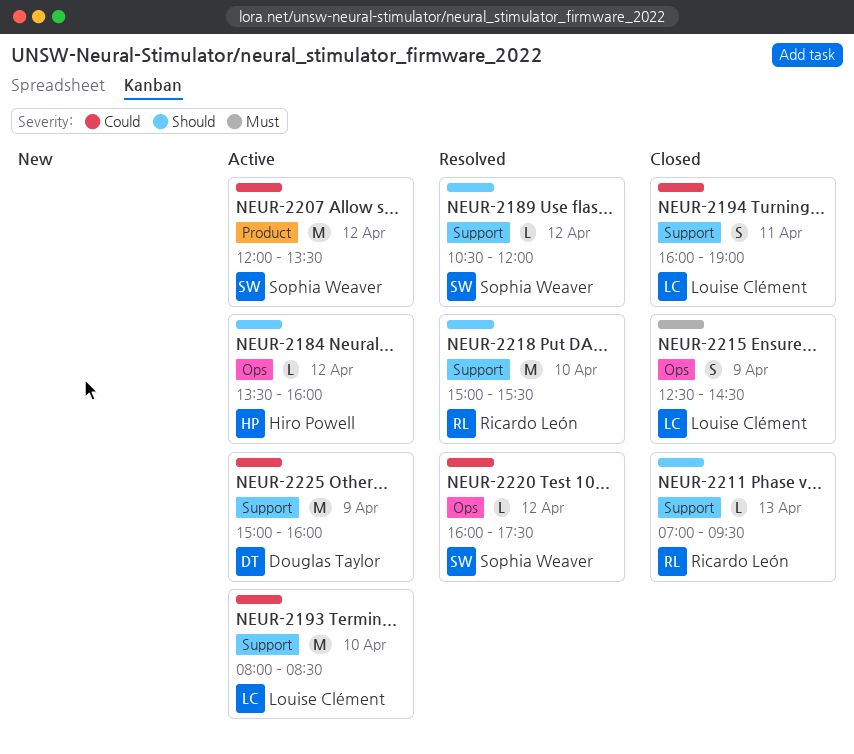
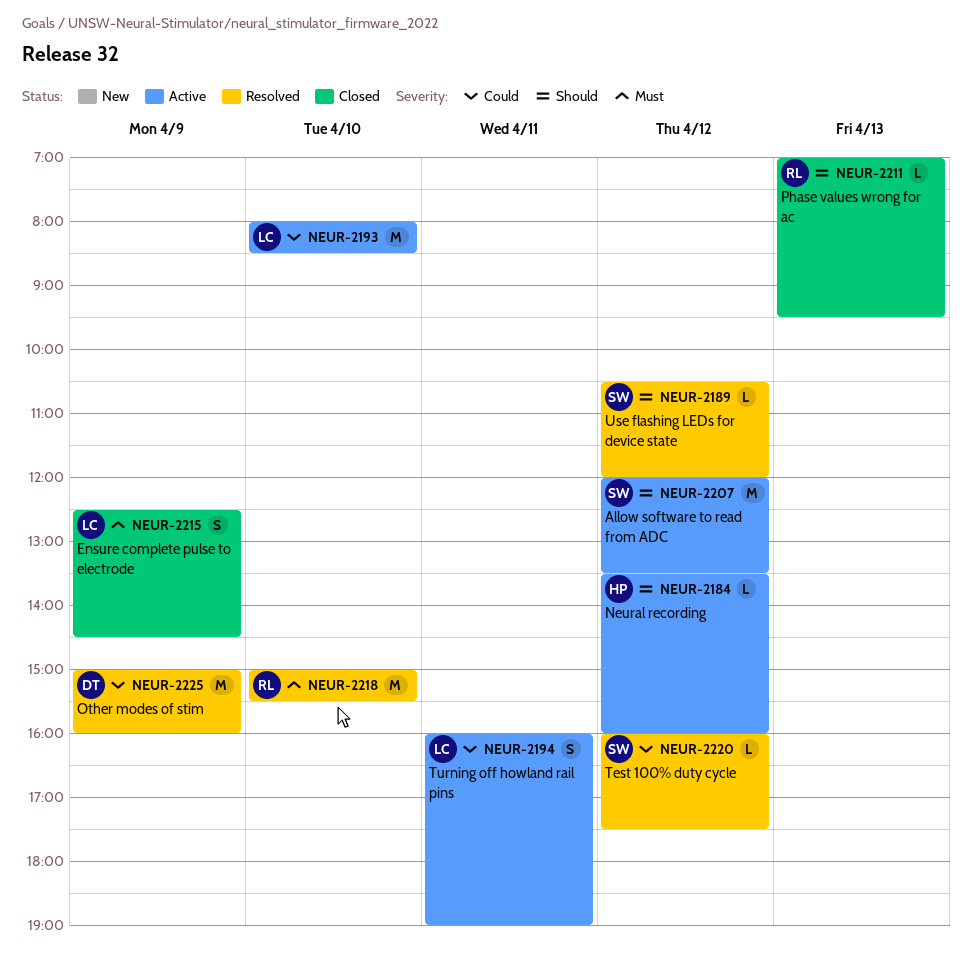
NEUR-2194, status: Closed -> Active
NEUR-2207, priority: Could -> Should
NEUR-2218, priority: Should -> Must
NEUR-2225, status: Active -> Resolved

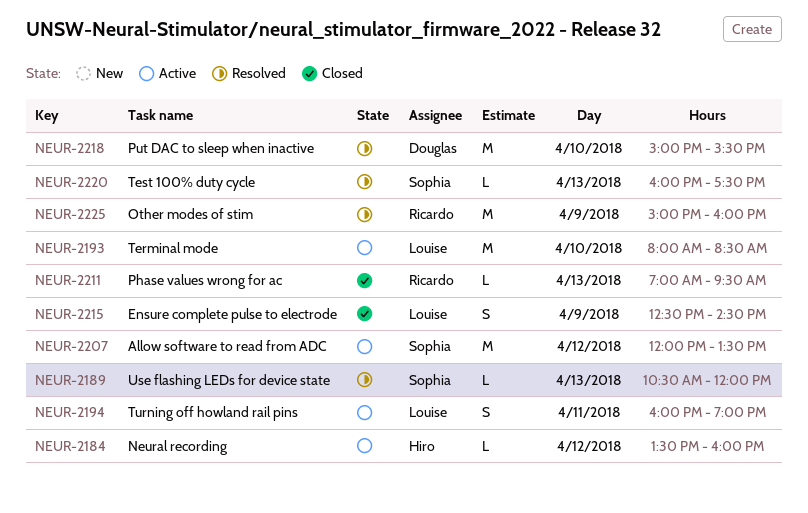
NEUR-2189, day: Apr 12 -> Apr 13
NEUR-2218, owner: Ricardo -> Douglas
NEUR-2220, day: Apr 12 -> Apr 13
NEUR-2225, owner: Douglas -> Ricardo

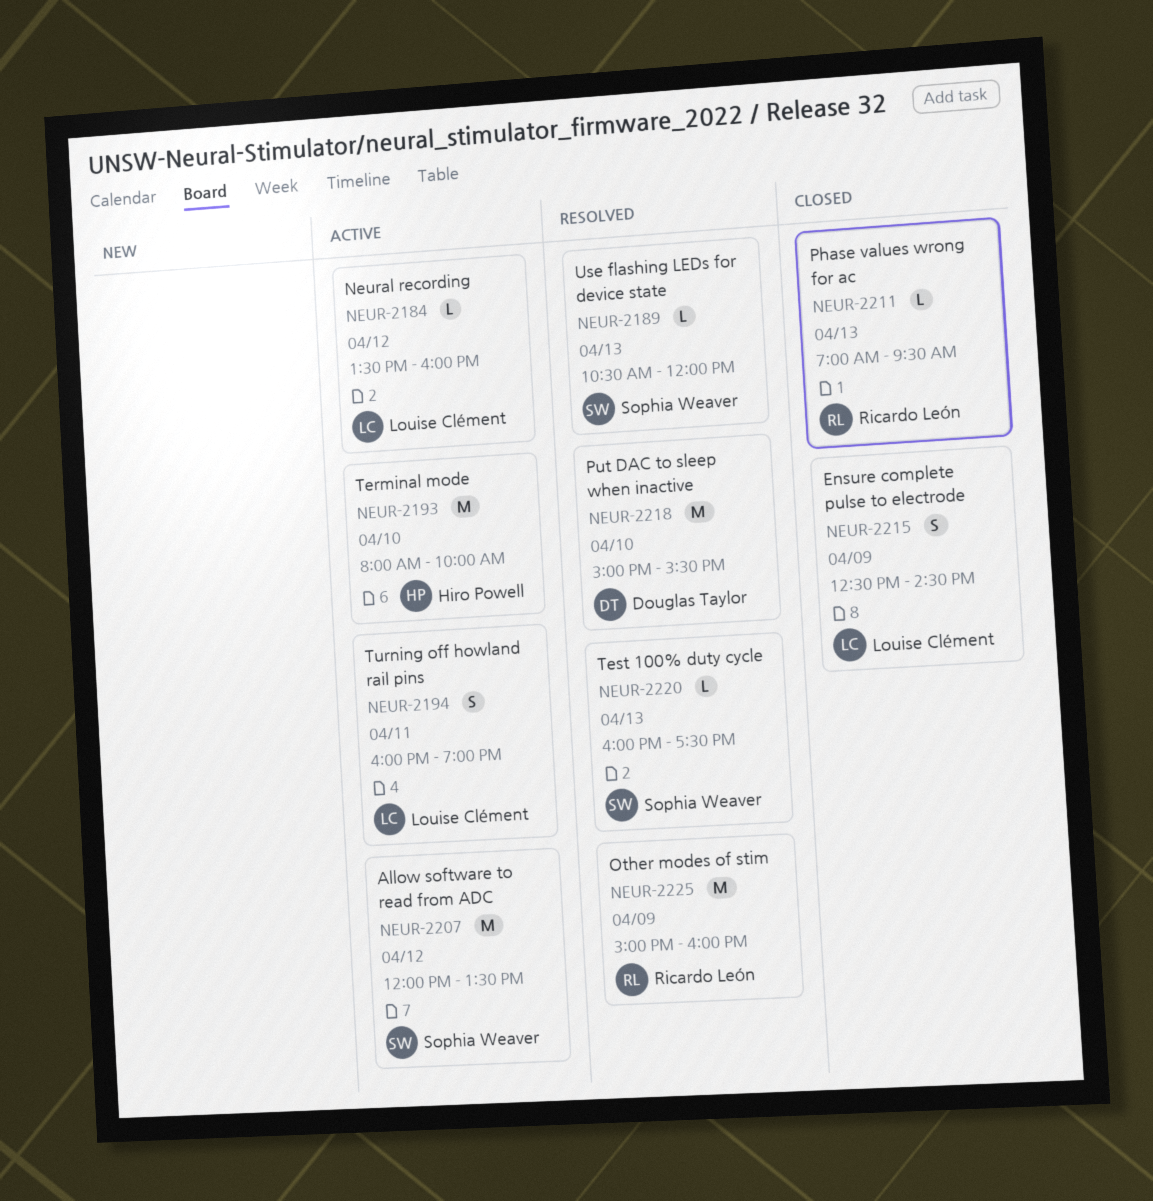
NEUR-2184, owner: Hiro Powell -> Louise Clément
NEUR-2193, owner: Louise Clément -> Hiro Powell
NEUR-2193, ends: 08:30 -> 10:00

